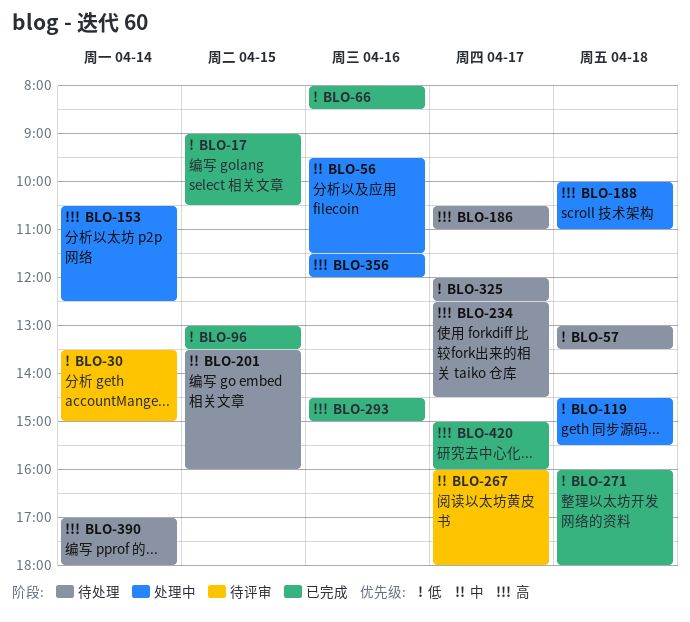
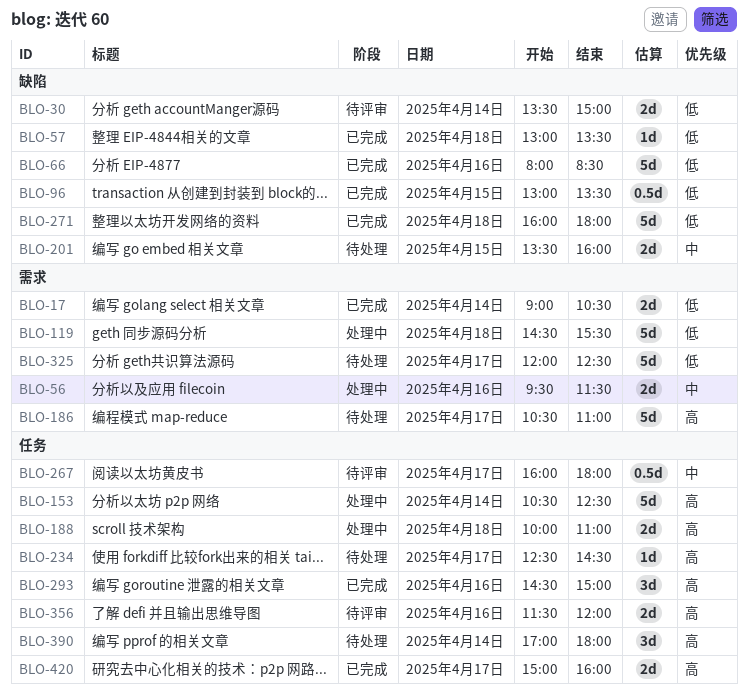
BLO-17, day: Apr 15 -> Apr 14
BLO-57, status: 待处理 -> 已完成
BLO-356, status: 处理中 -> 待评审

